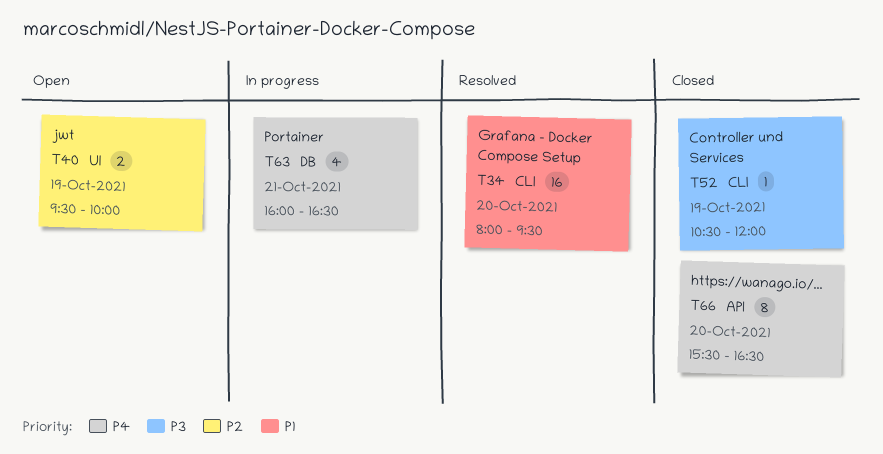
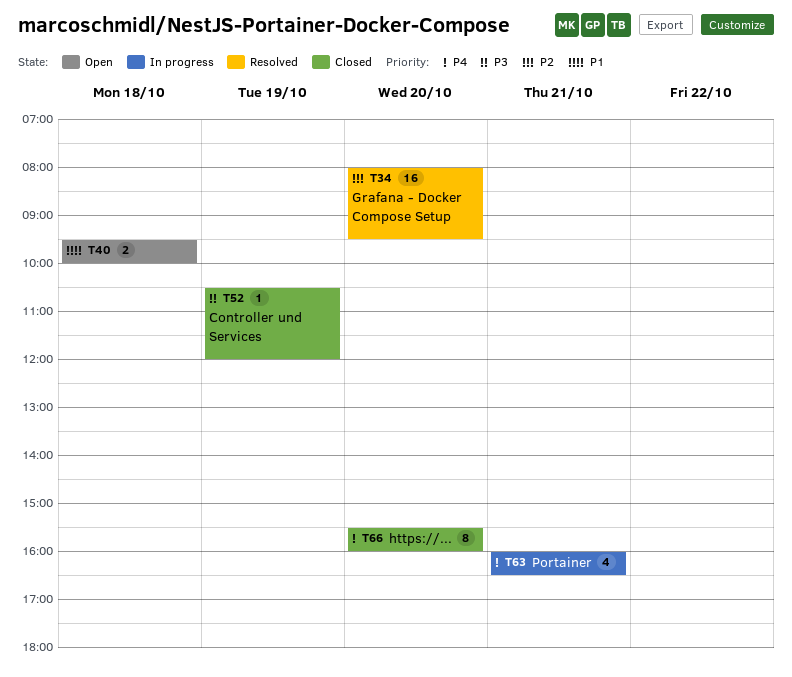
T34, priority: P1 -> P2
T40, priority: P2 -> P1
T40, day: Oct 19 -> Oct 18
T66, ends: 16:30 -> 16:00

